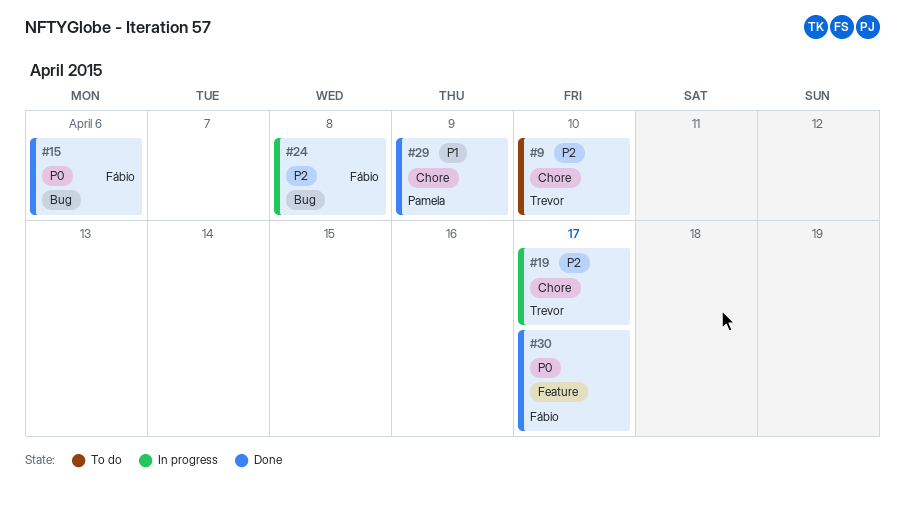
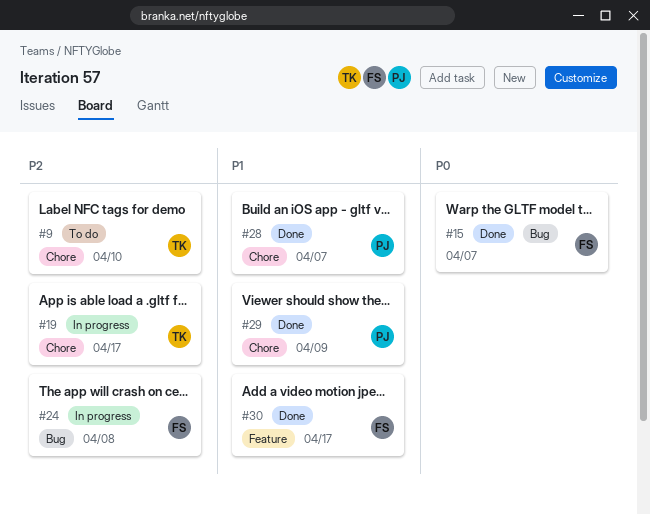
#15, due: Apr 6 -> Apr 7
#28: none -> present
#30, priority: P0 -> P1

